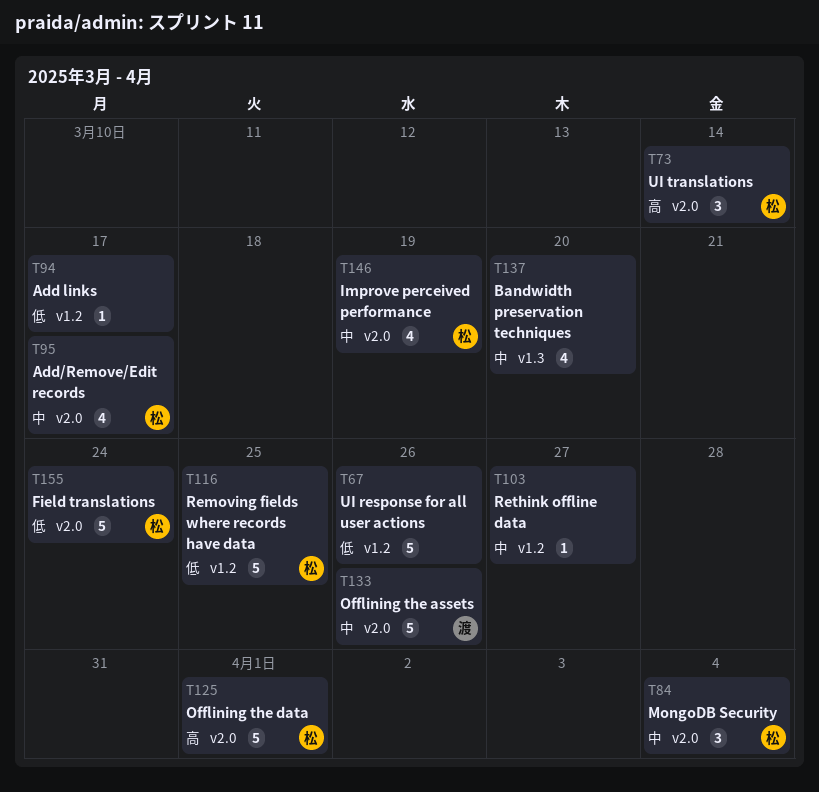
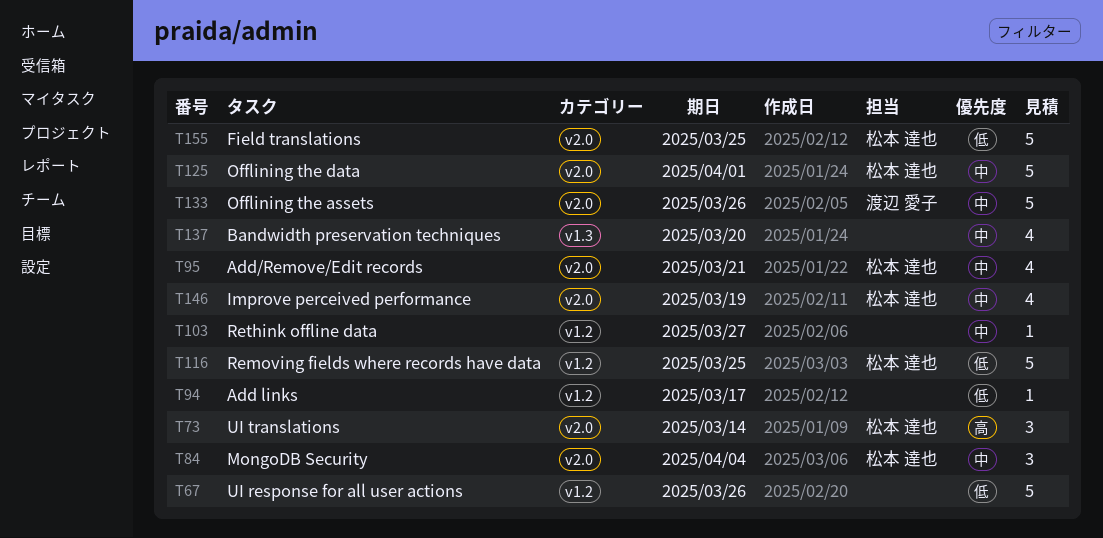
T95, due: Mar 17 -> Mar 21
T125, priority: 高 -> 中
T155, due: Mar 24 -> Mar 25

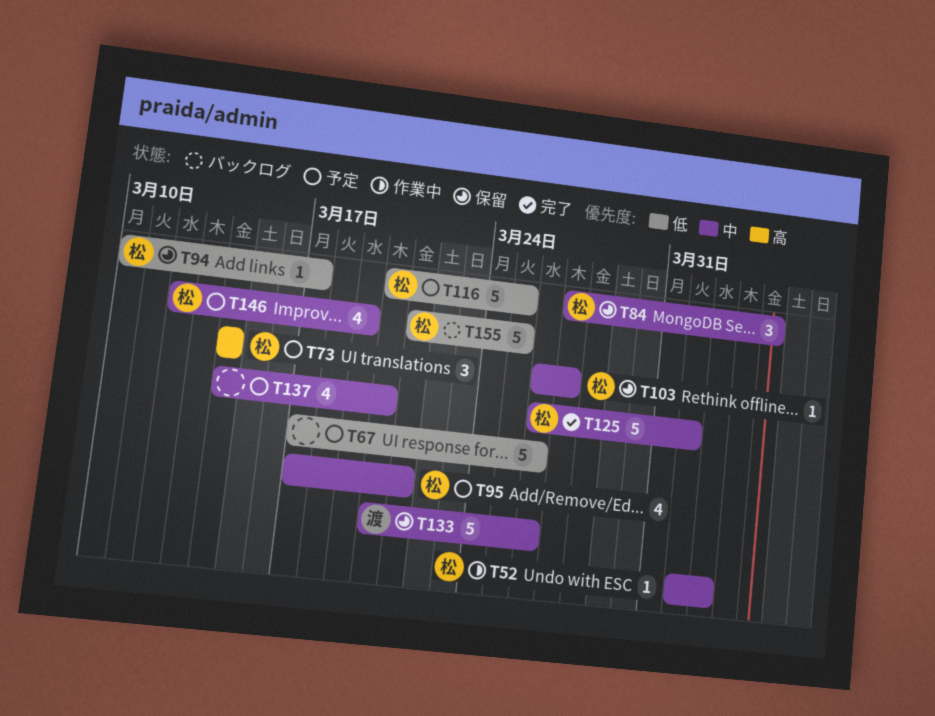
T52: none -> present
T94, owner: none -> 松本 達也
T103, owner: none -> 松本 達也

